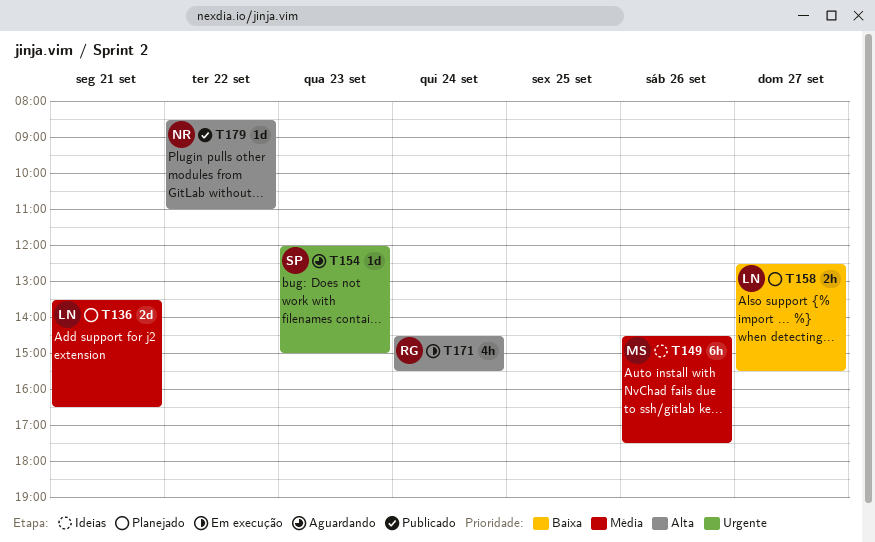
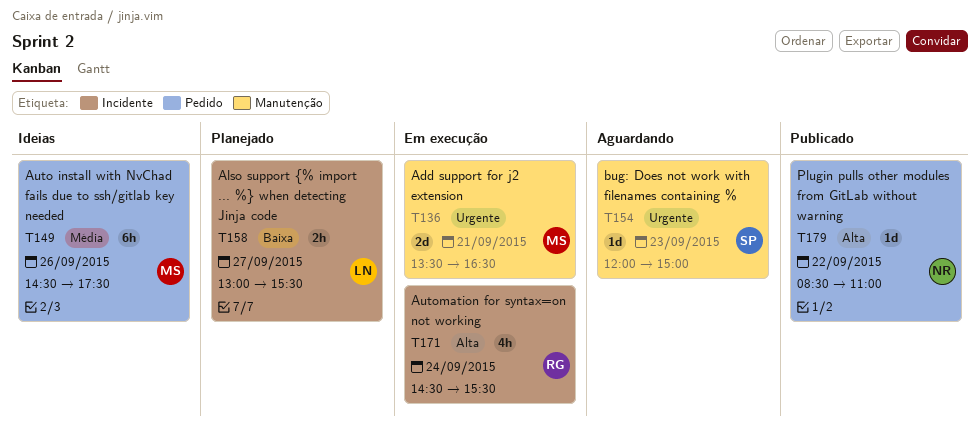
T136, status: Planejado -> Em execução
T136, owner: LN -> MS
T136, priority: Média -> Urgente
T158, begins: 12:30 -> 13:00

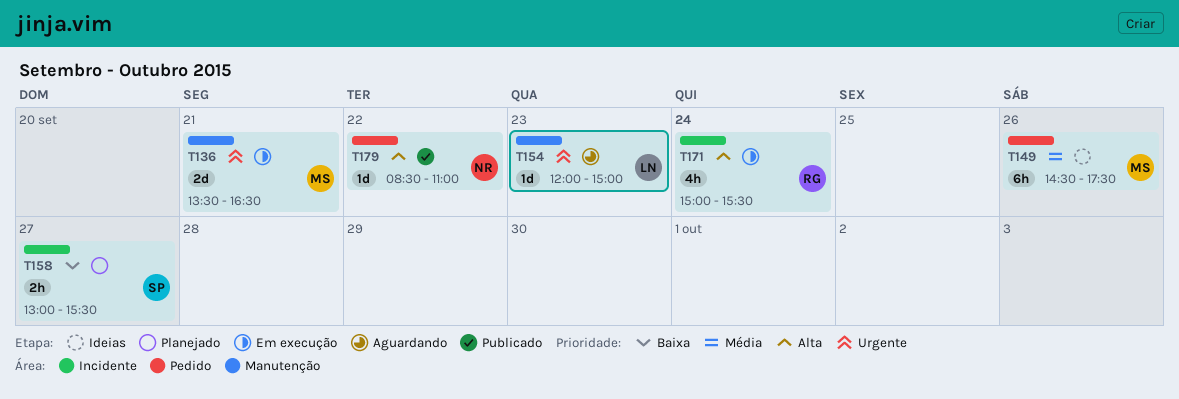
T154, owner: SP -> LN
T158, owner: LN -> SP
T171, begins: 14:30 -> 15:00

